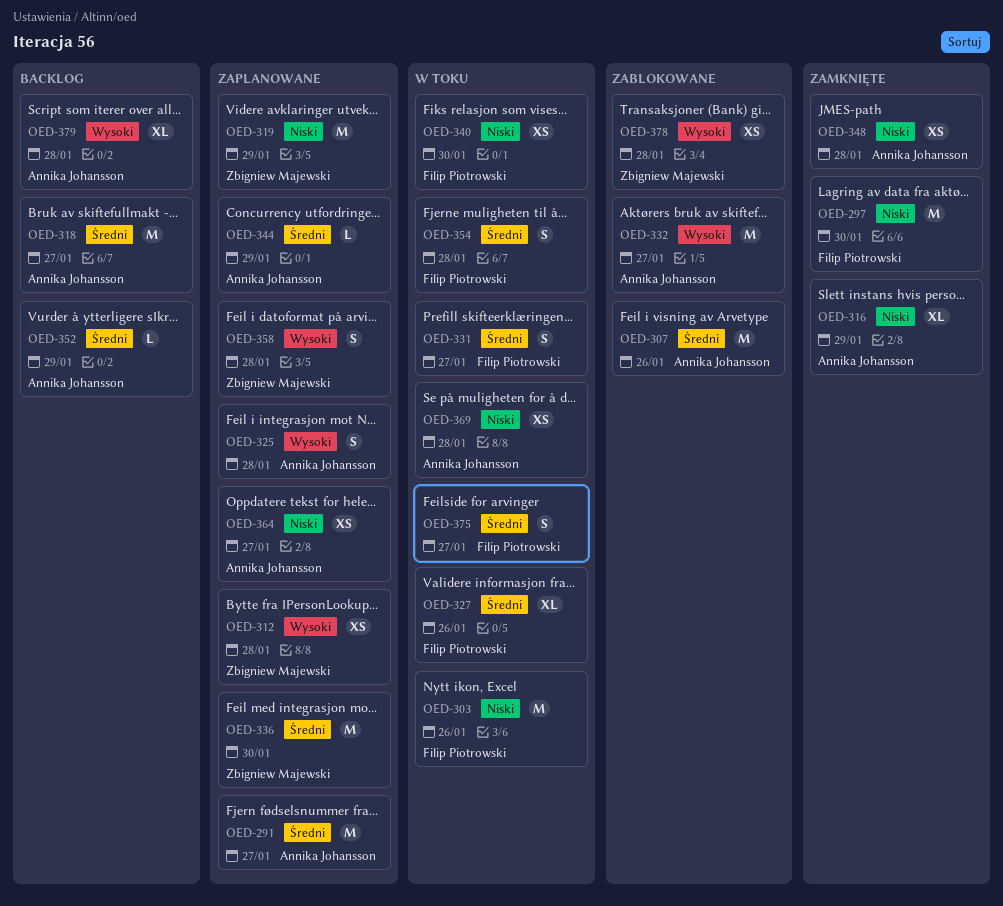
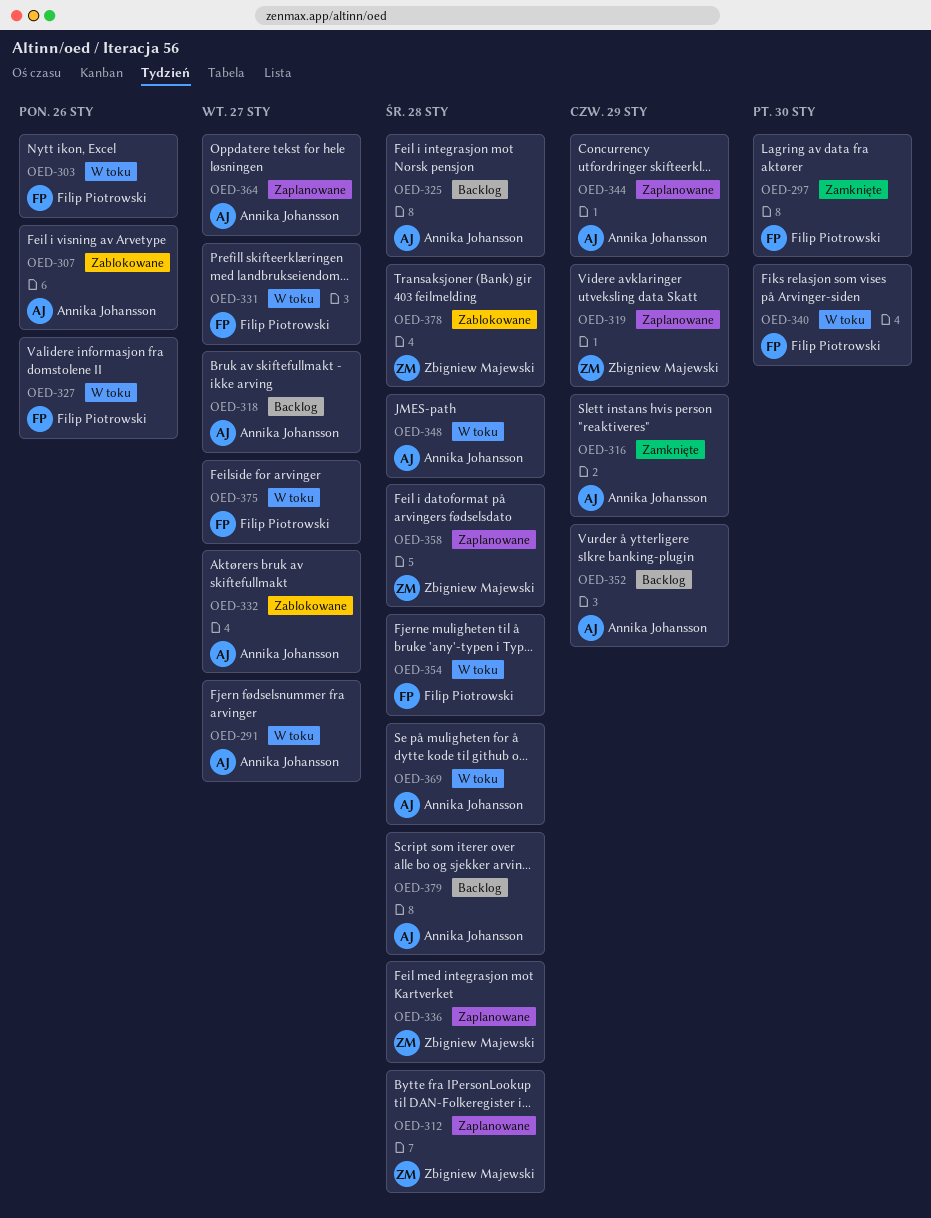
OED-291, status: Zaplanowane -> W toku
OED-325, status: Zaplanowane -> Backlog
OED-336, due: Jan 30 -> Jan 28
OED-348, status: Zamknięte -> W toku

